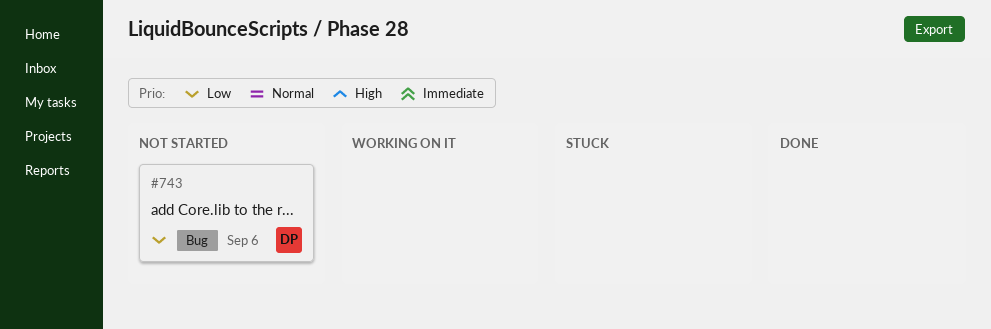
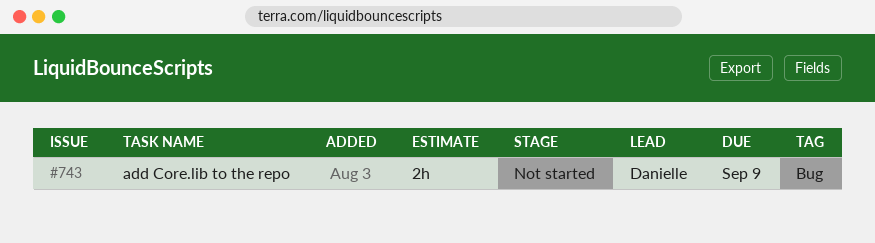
#743, due: Sep 6 -> Sep 9

